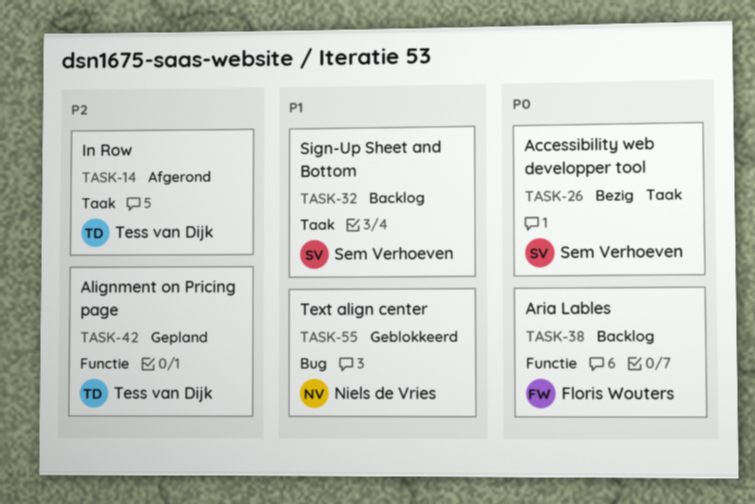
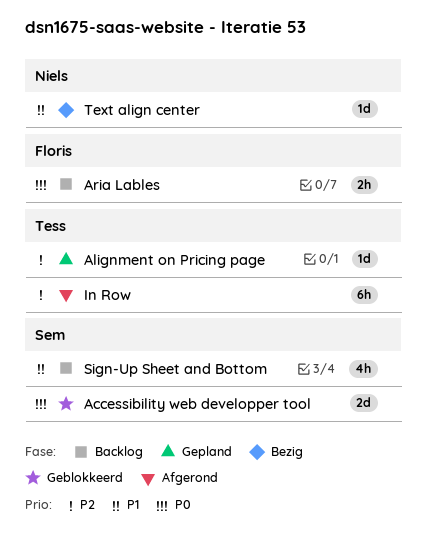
Accessibility web developper tool, status: Bezig -> Geblokkeerd
Text align center, status: Geblokkeerd -> Bezig

